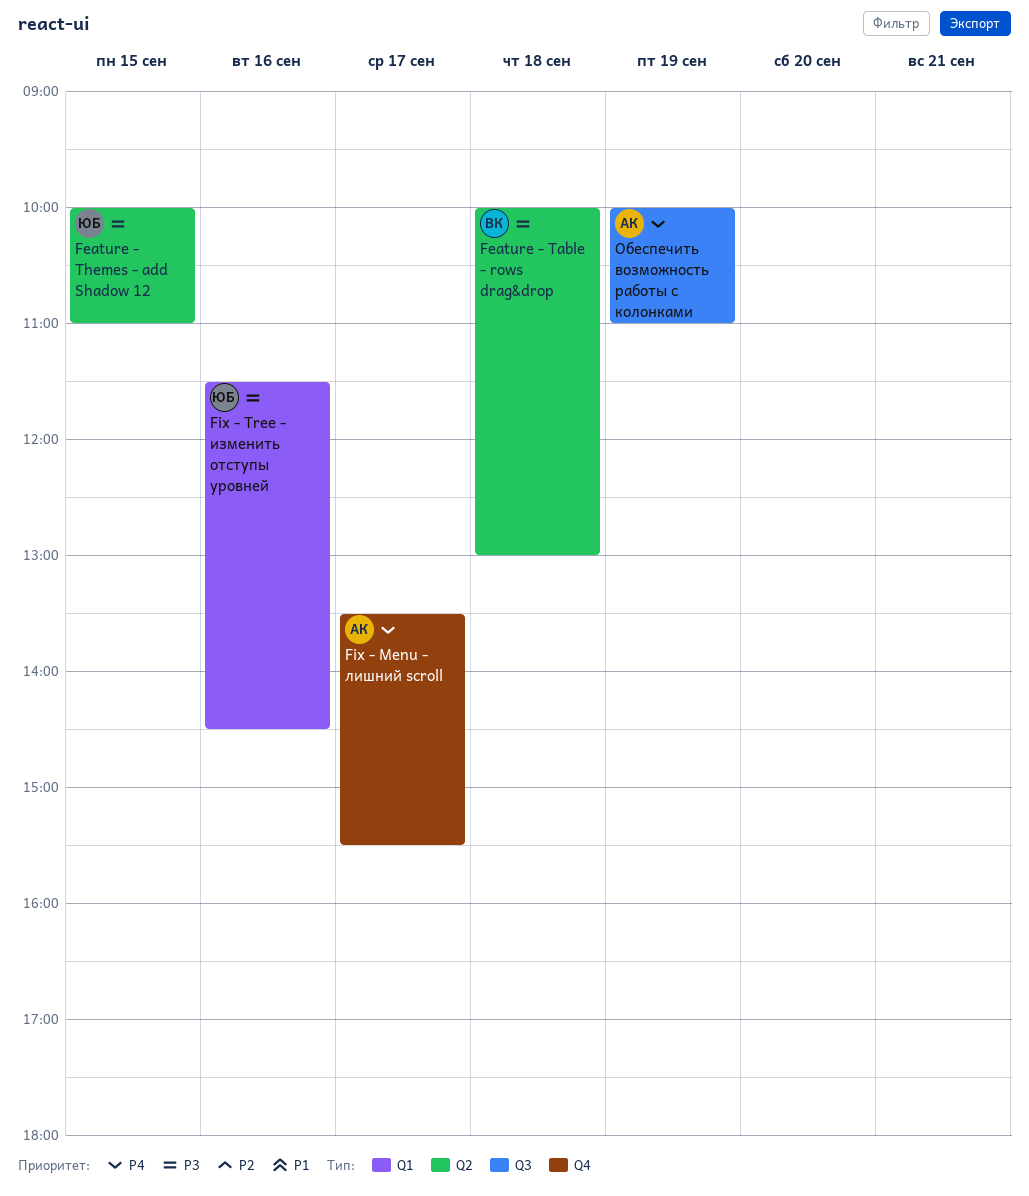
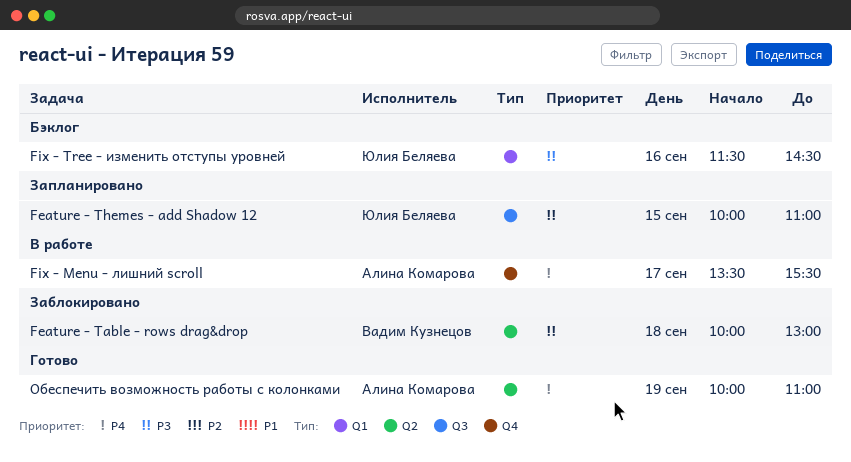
Feature - Themes - add Shadow 12, label: Q2 -> Q3
Обеспечить возможность работы с колонками, label: Q3 -> Q2

